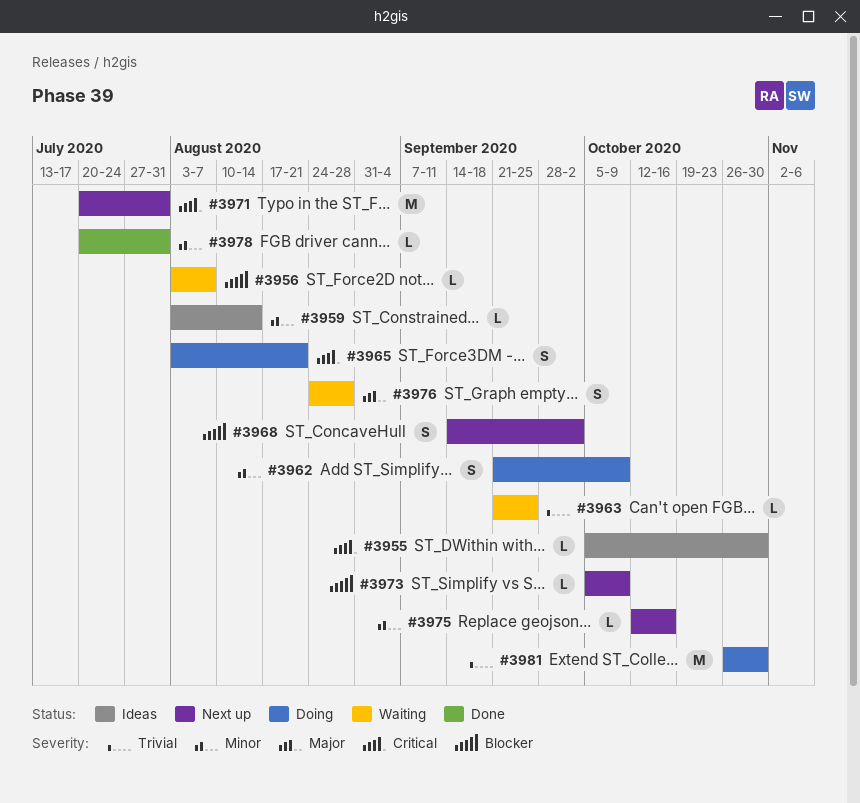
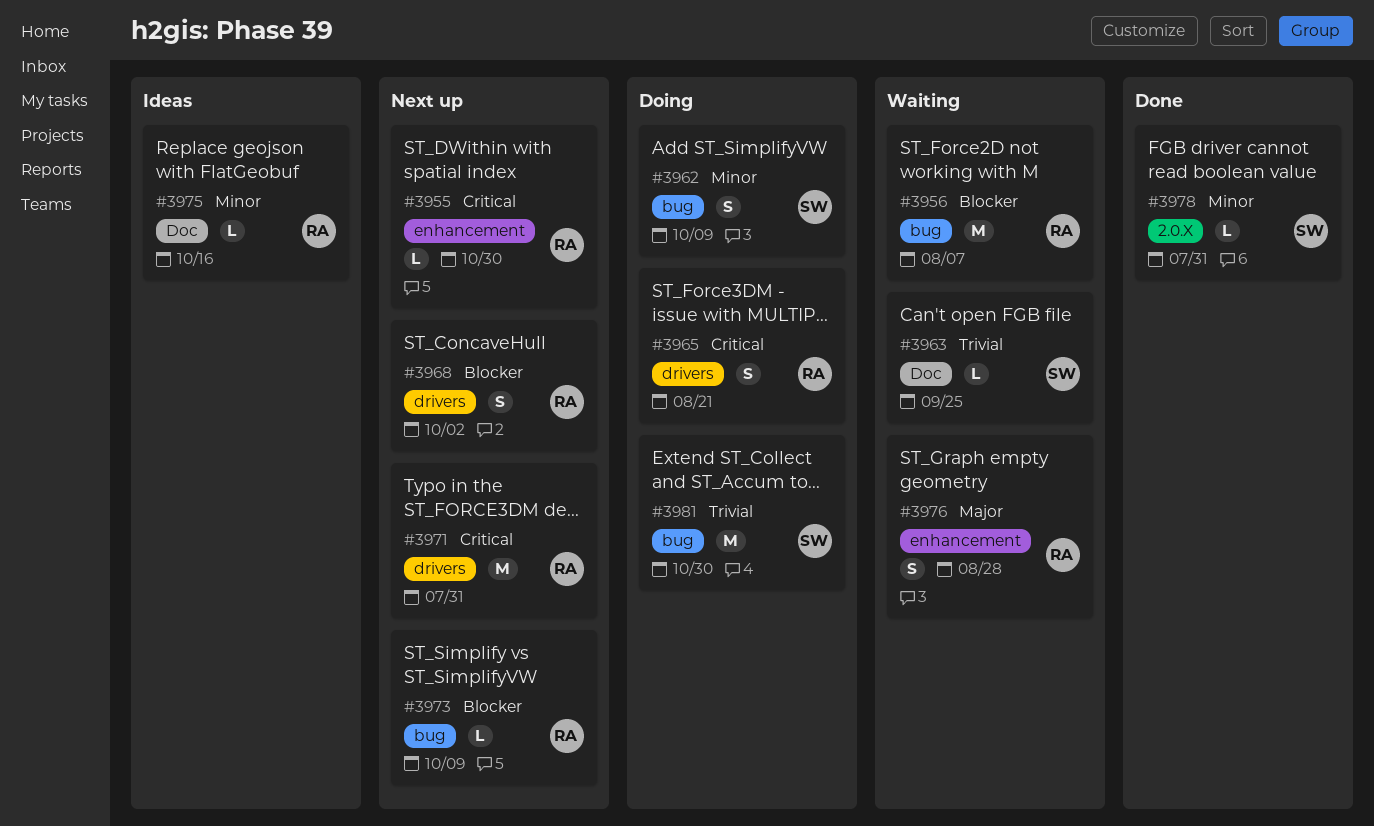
#3955, status: Ideas -> Next up
#3956, estimate: L -> M
#3959: present -> none
#3975, status: Next up -> Ideas

